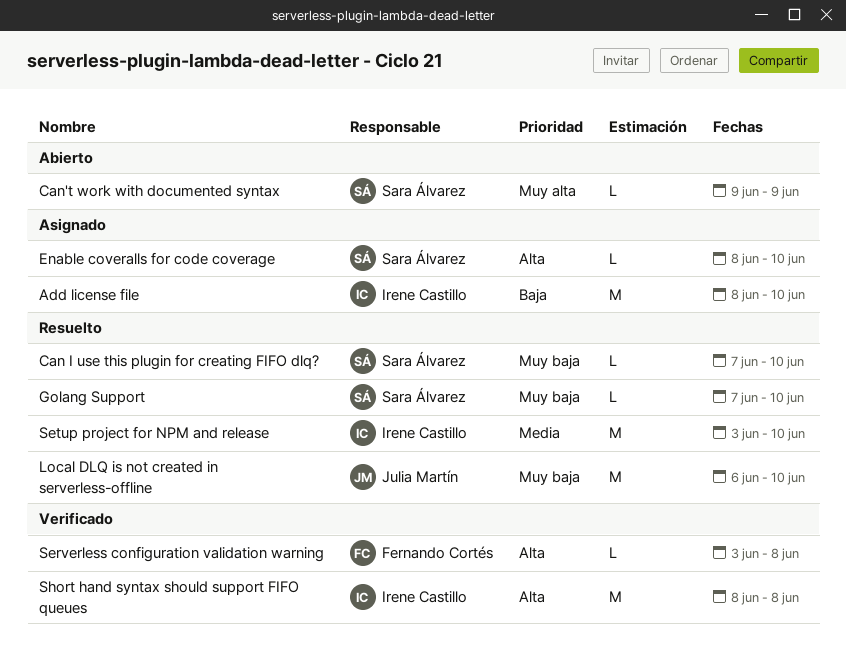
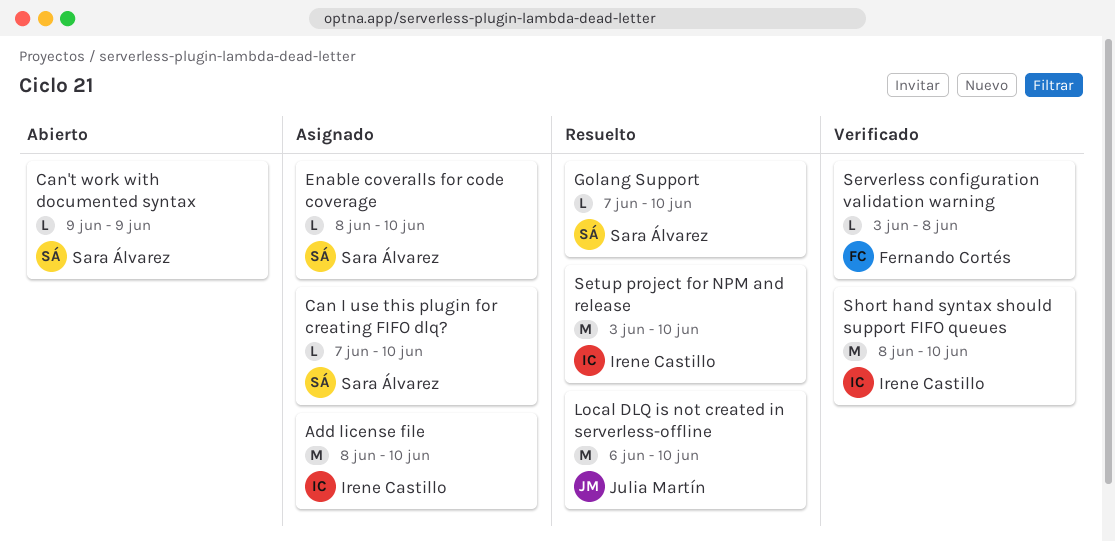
Can I use this plugin for creating FIFO dlq?, status: Resuelto -> Asignado
Short hand syntax should support FIFO queues, due: Jun 8 -> Jun 10

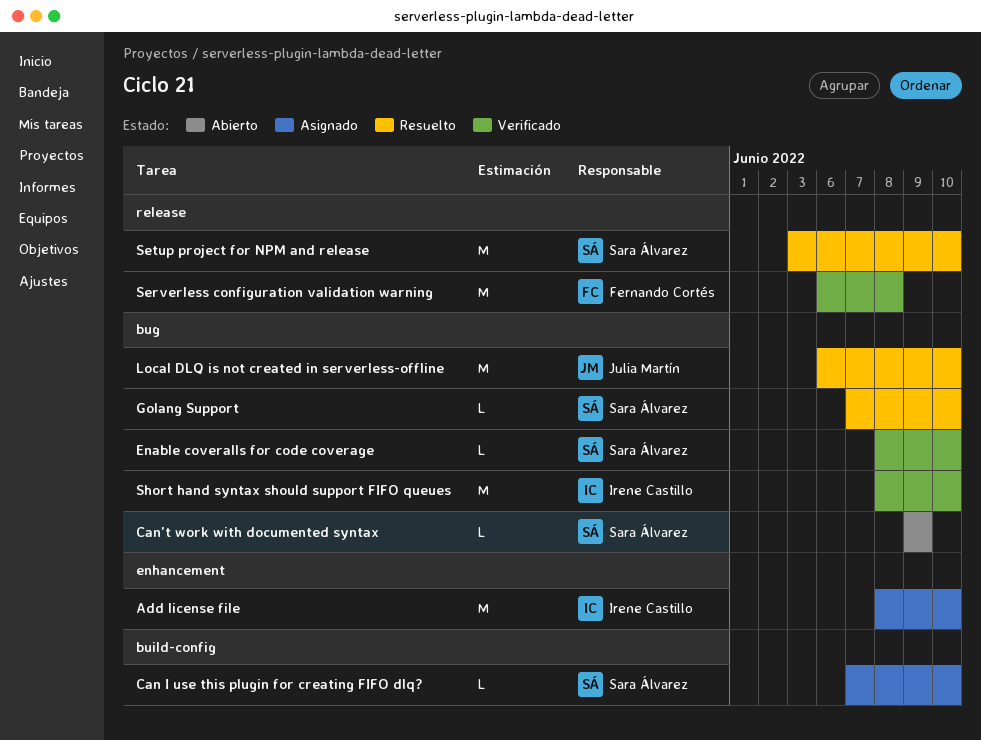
Enable coveralls for code coverage, status: Asignado -> Verificado
Serverless configuration validation warning, estimate: L -> M
Serverless configuration validation warning, start: Jun 3 -> Jun 6
Setup project for NPM and release, owner: Irene Castillo -> Sara Álvarez

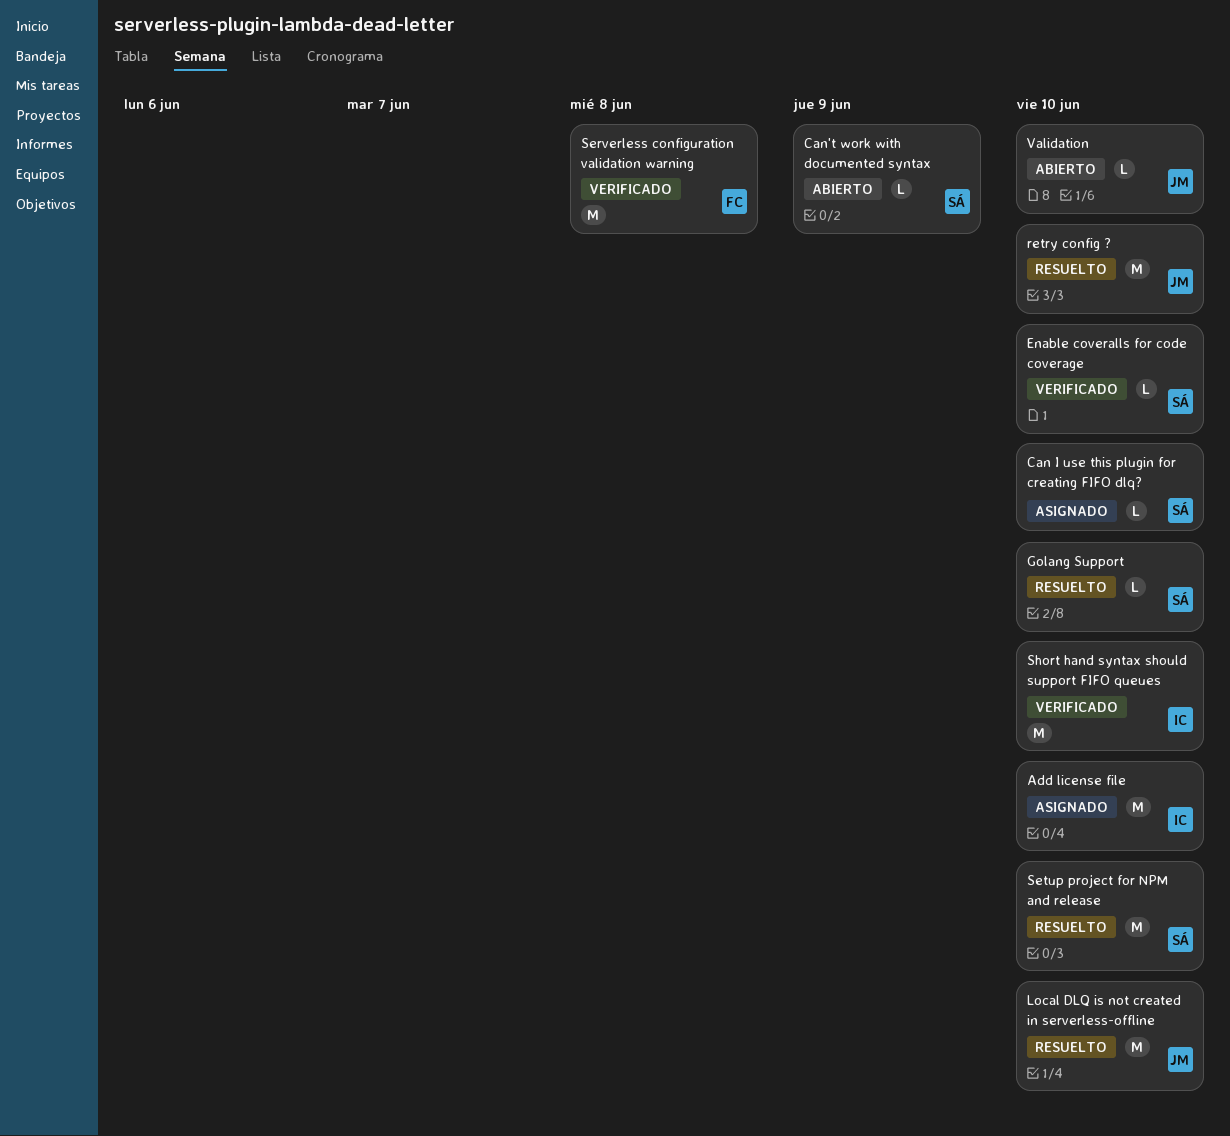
retry config ?: none -> present
Validation: none -> present

